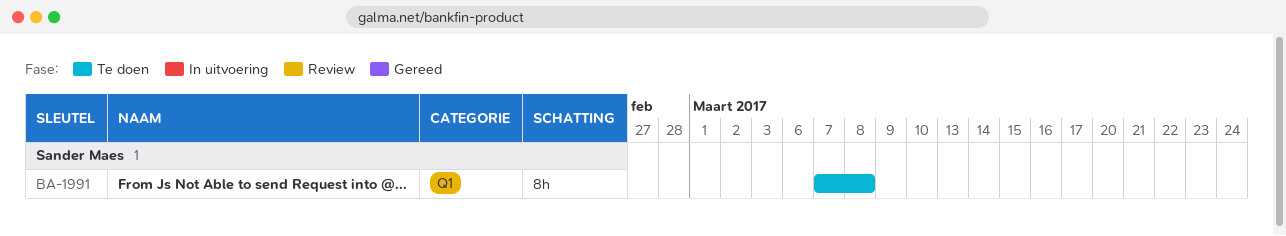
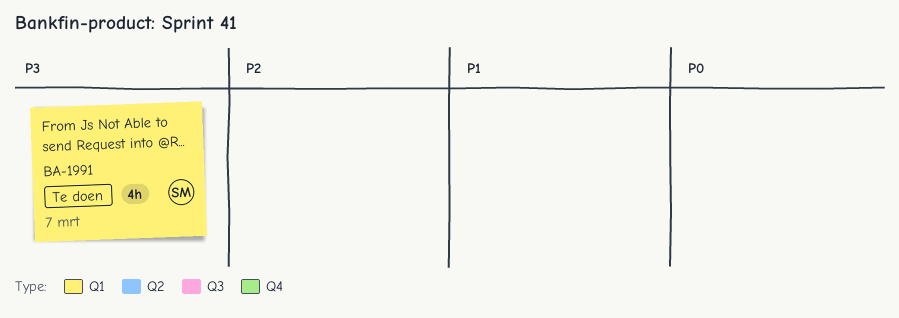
BA-1991, estimate: 8h -> 4h
BA-1991, due: Mar 8 -> Mar 7

